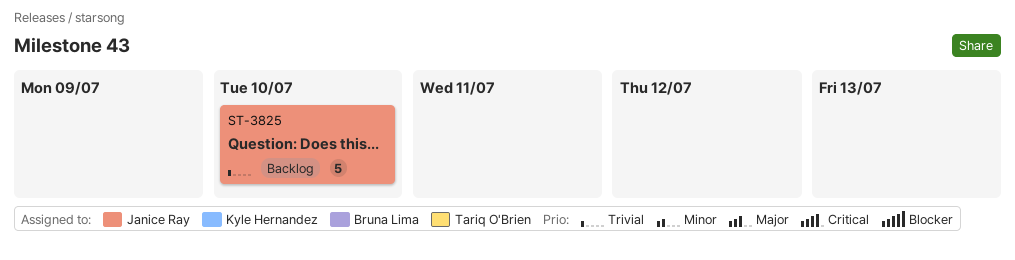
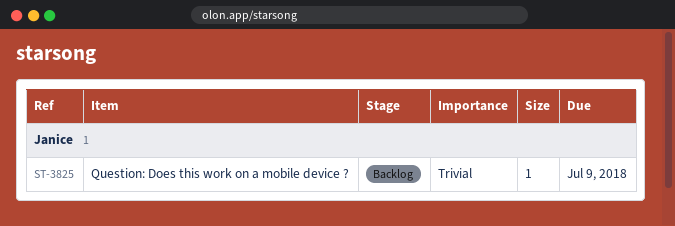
ST-3825, estimate: 5 -> 1
ST-3825, due: Jul 10 -> Jul 9

